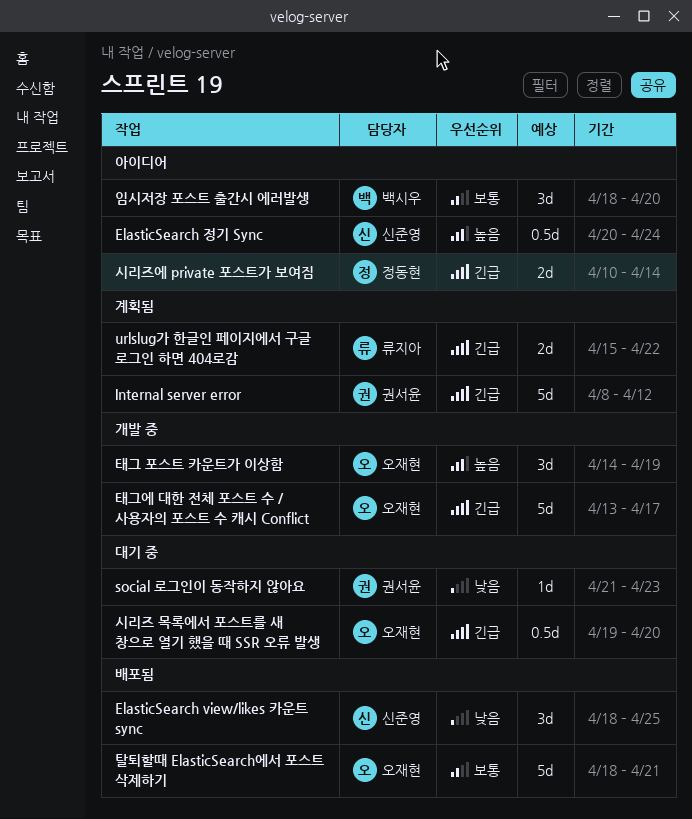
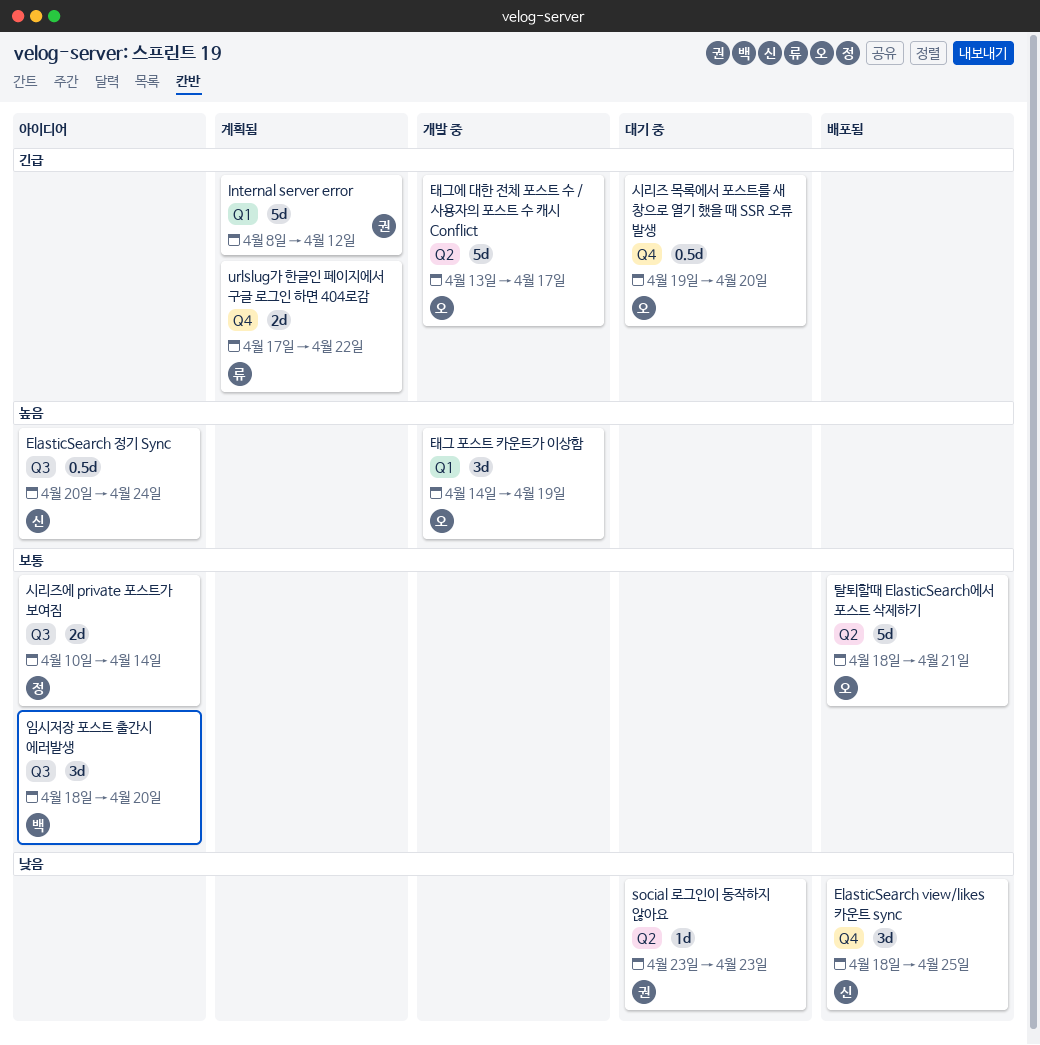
social 로그인이 동작하지 않아요, start: Apr 21 -> Apr 23
urlslug가 한글인 페이지에서 구글 로그인 하면 404로감, start: Apr 15 -> Apr 17
시리즈에 private 포스트가 보여짐, priority: 긴급 -> 보통

